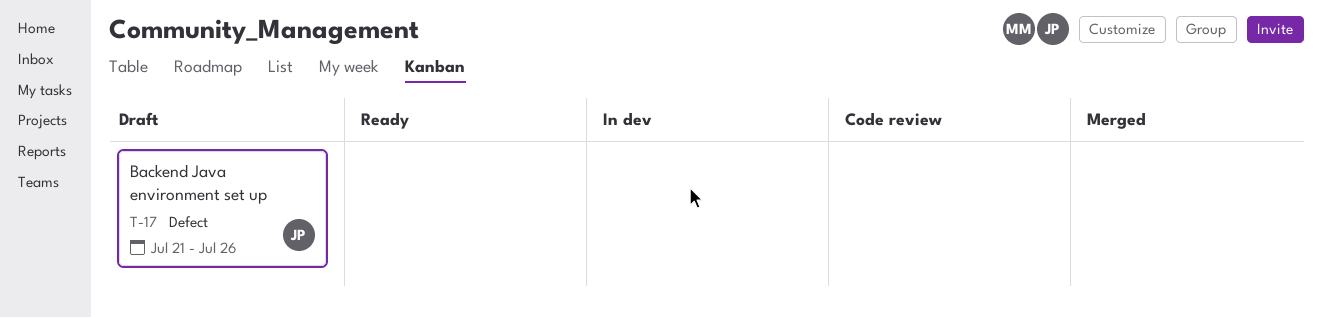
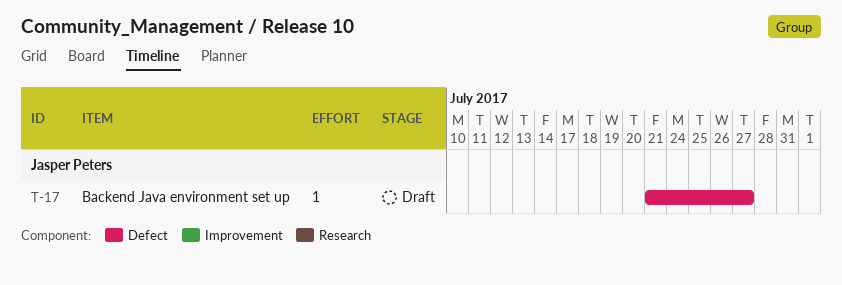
T-17, due: Jul 26 -> Jul 27

